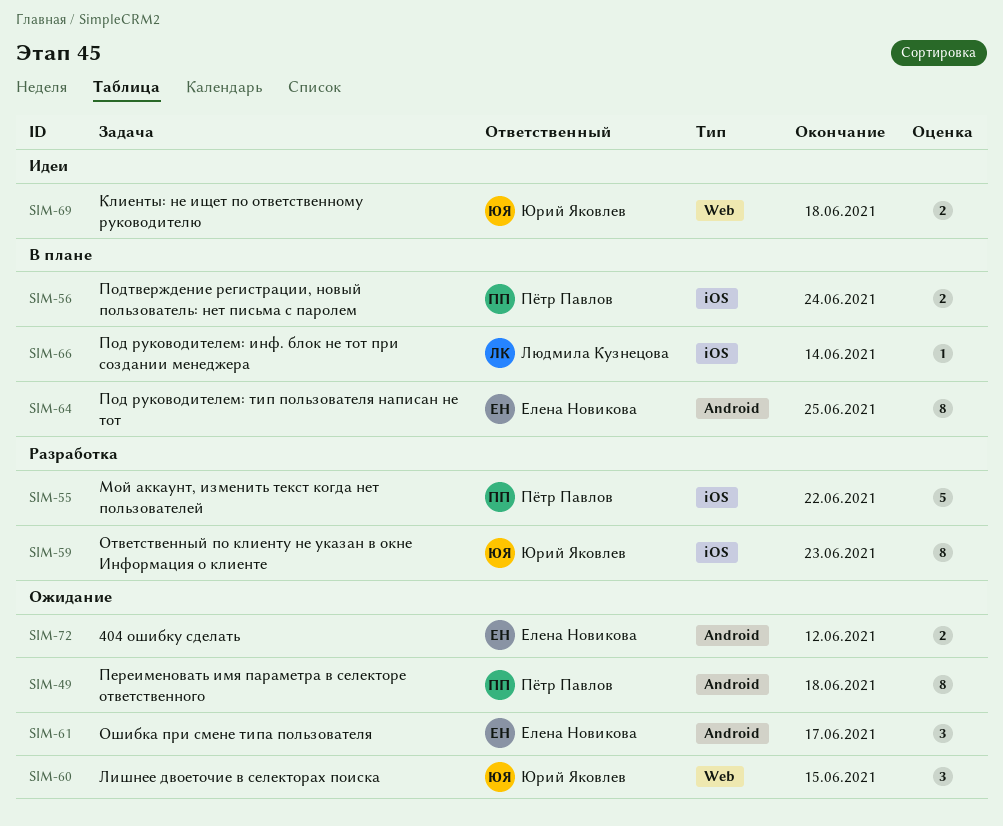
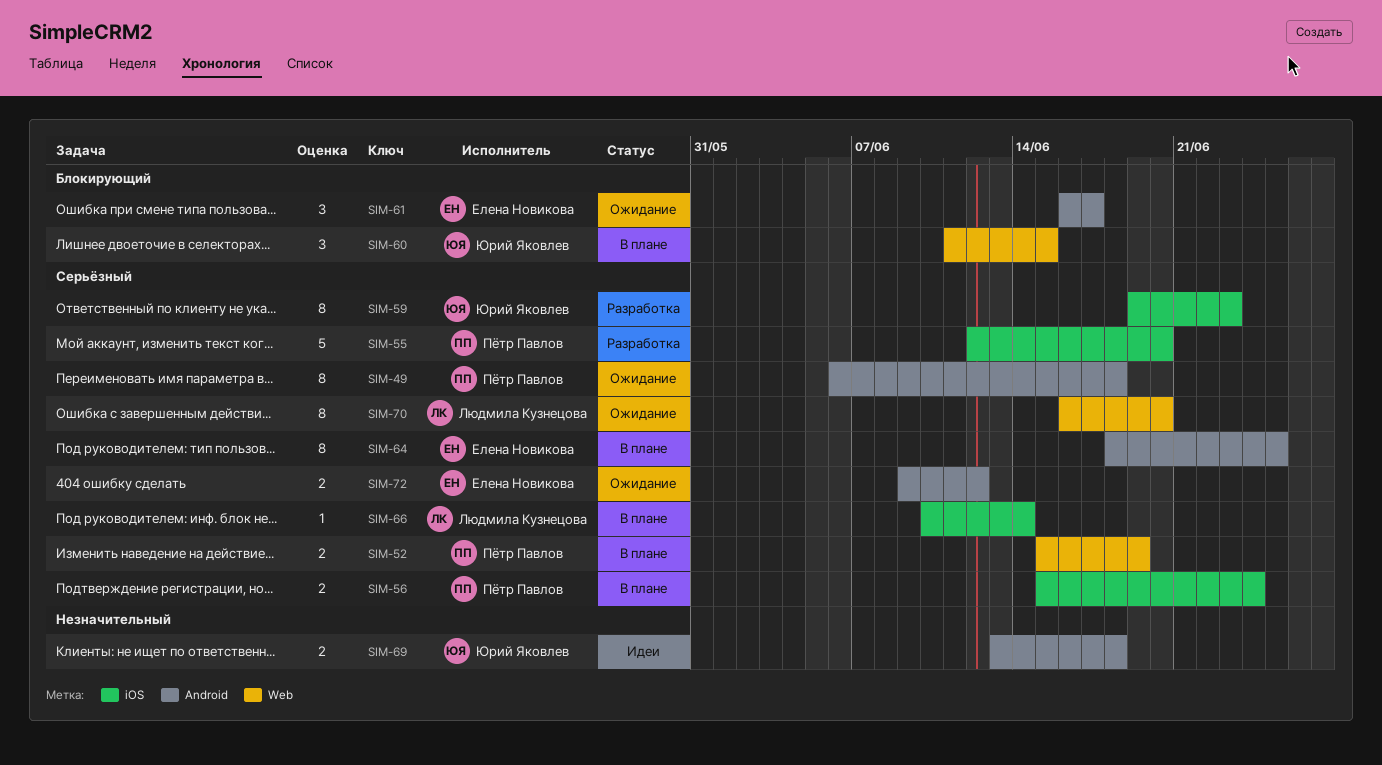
SIM-52: none -> present
SIM-55, due: Jun 22 -> Jun 20
SIM-60, status: Ожидание -> В плане
SIM-69, label: Web -> Android
SIM-70: none -> present

